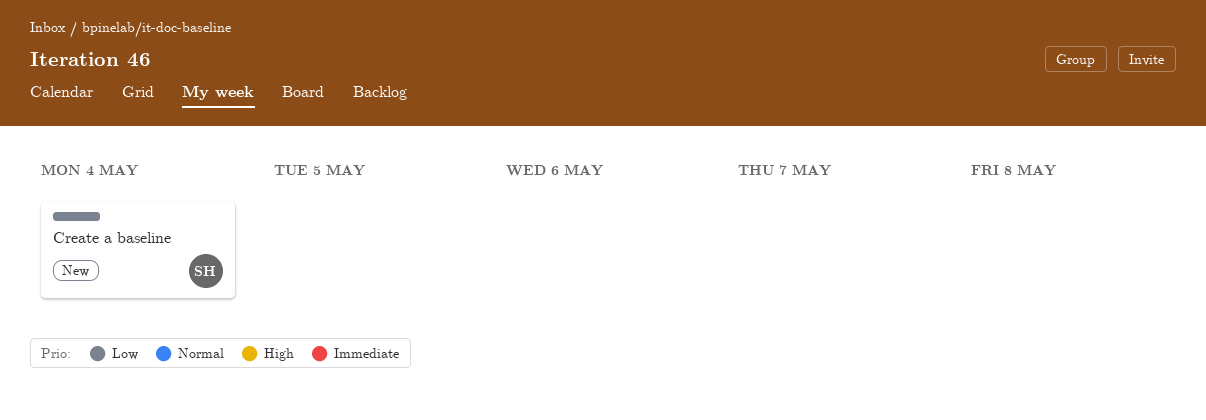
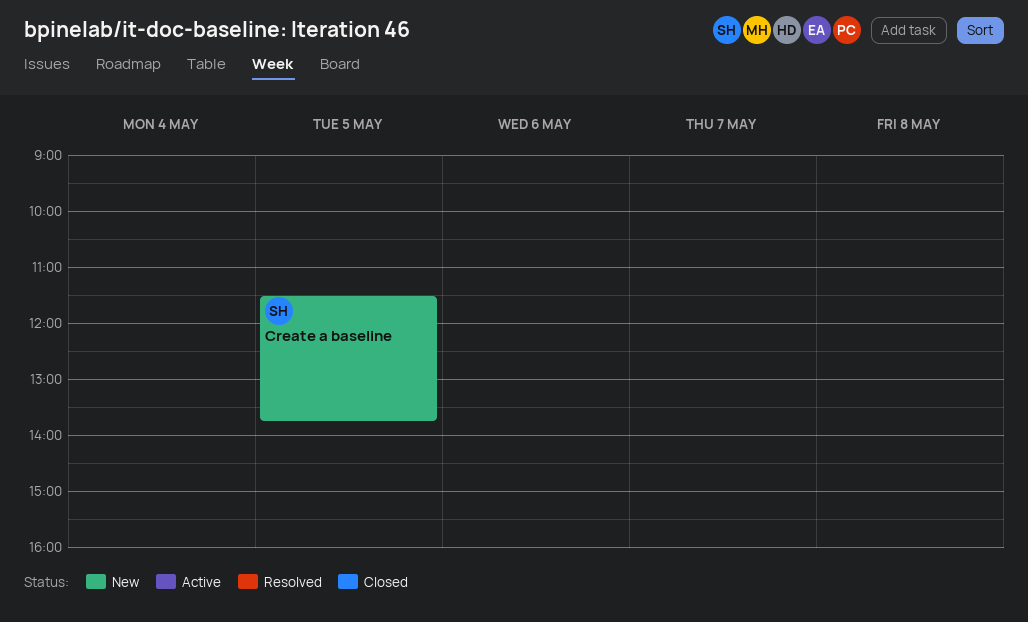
Create a baseline, day: May 4 -> May 5

